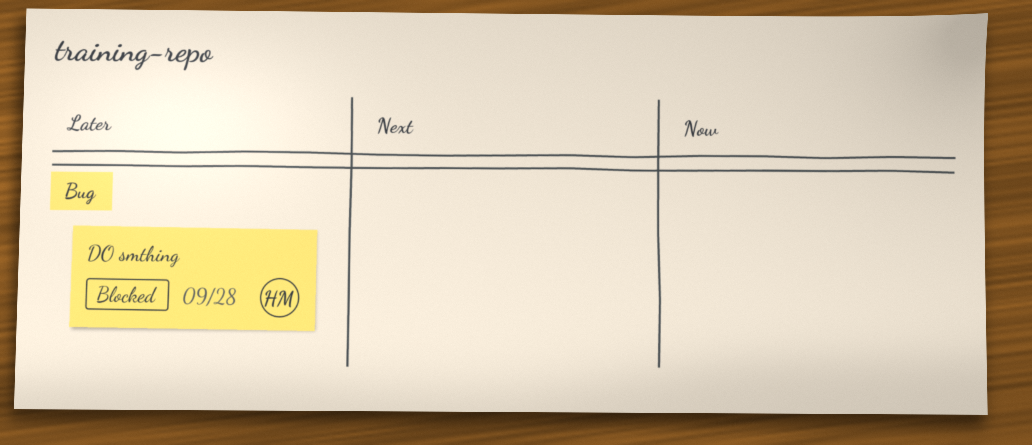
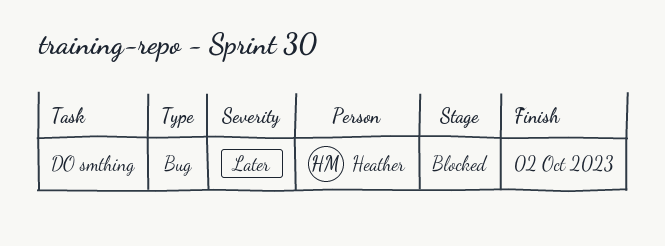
DO smthing, due: Sep 28 -> Oct 2

